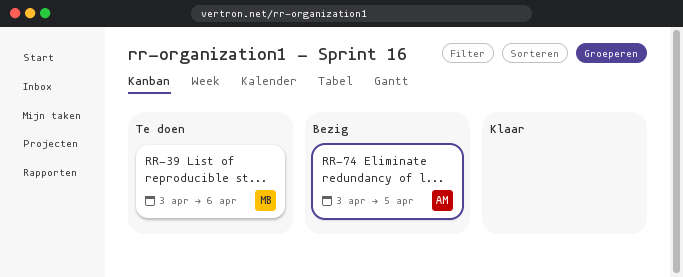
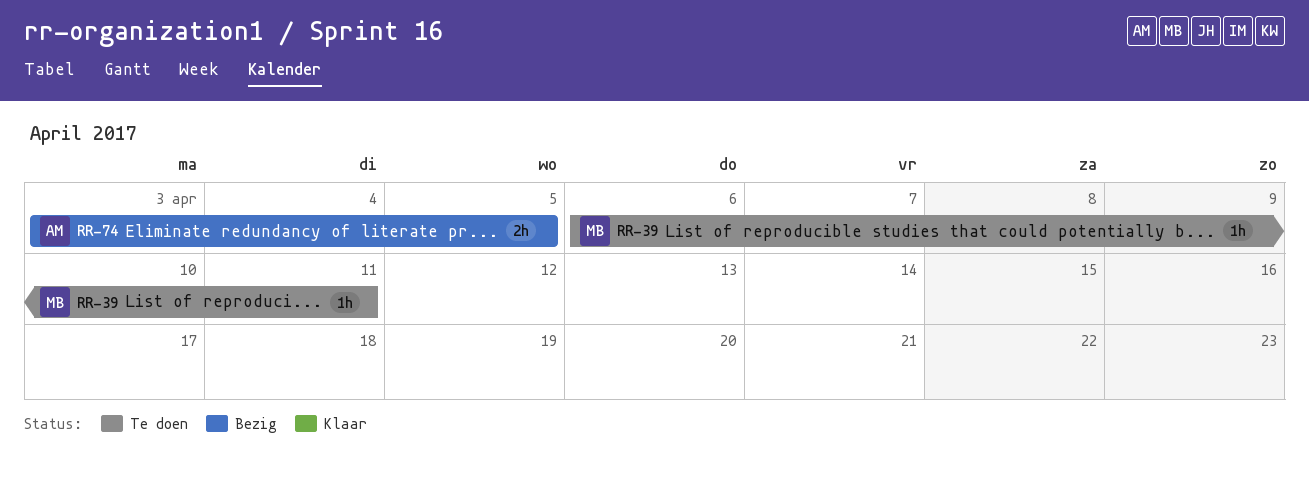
RR-39, start: Apr 3 -> Apr 6
RR-39, due: Apr 6 -> Apr 11

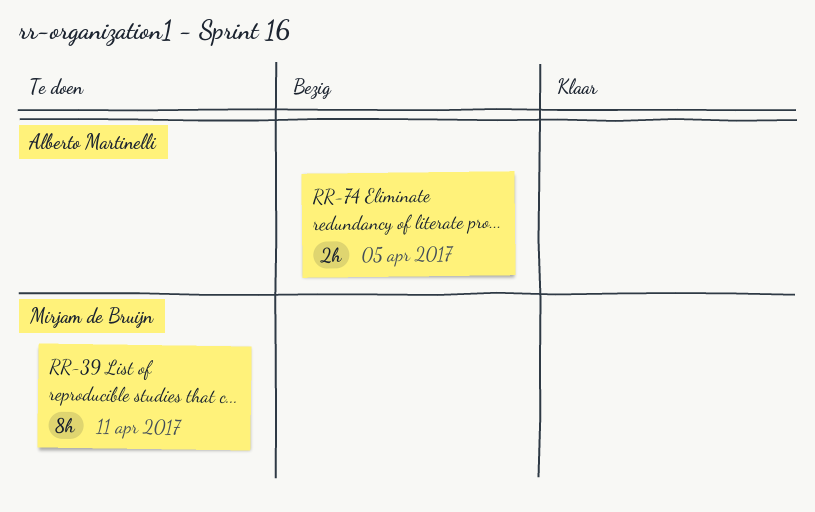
RR-39, estimate: 1h -> 8h

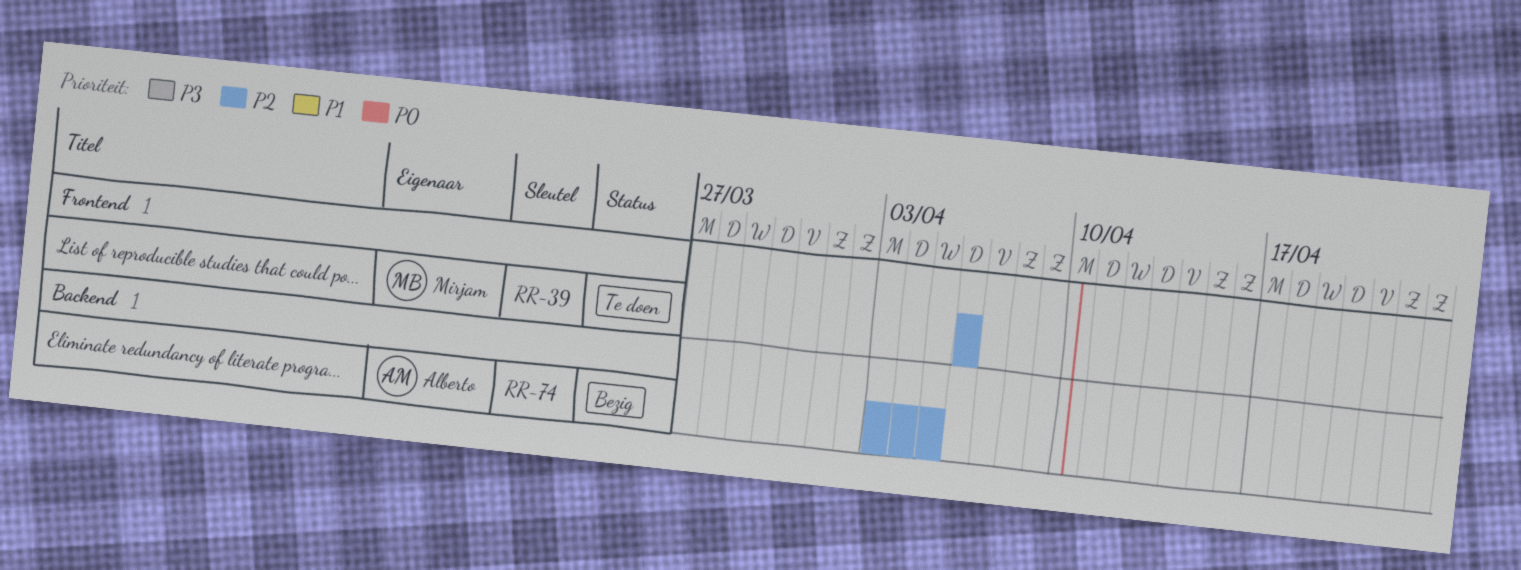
RR-39, due: Apr 11 -> Apr 6

